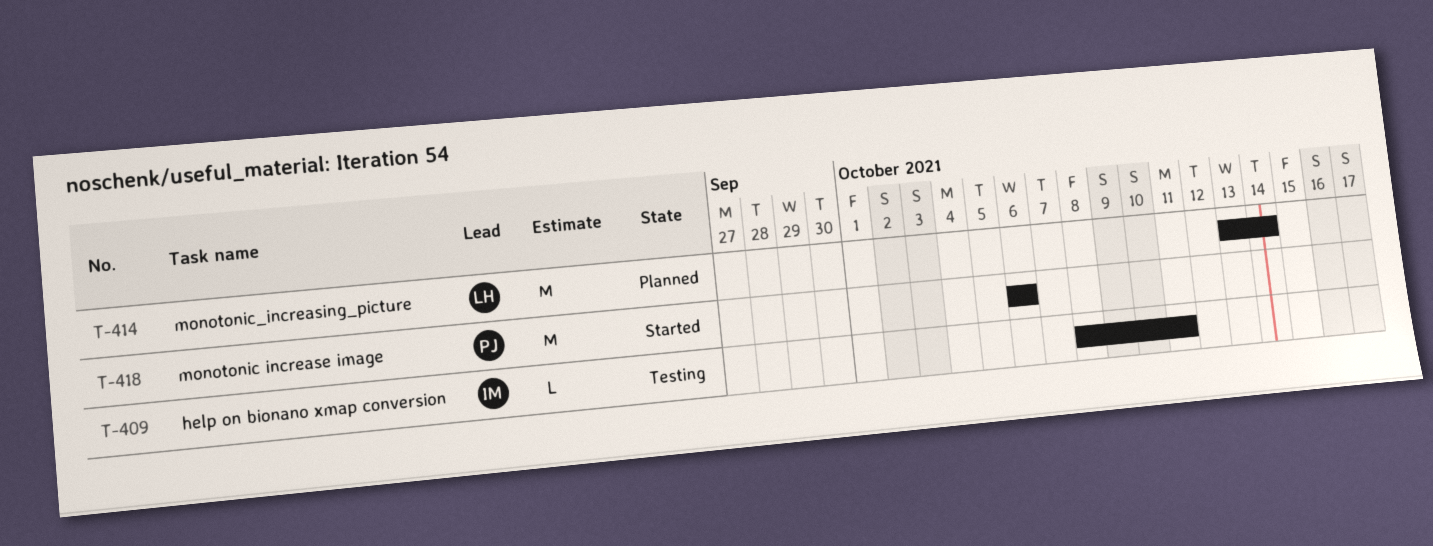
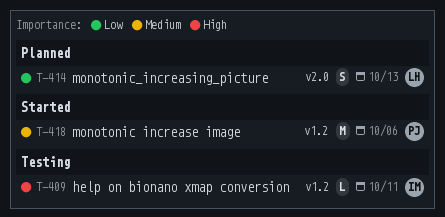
T-414, estimate: M -> S
T-414, due: Oct 14 -> Oct 13

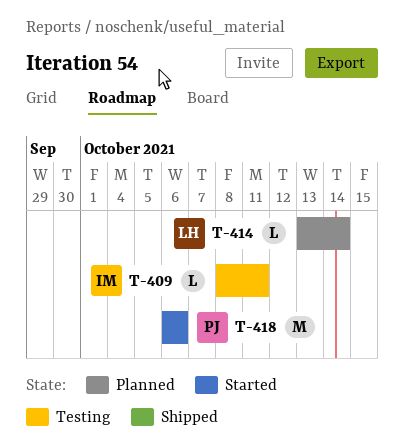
T-414, estimate: S -> L
T-414, due: Oct 13 -> Oct 14

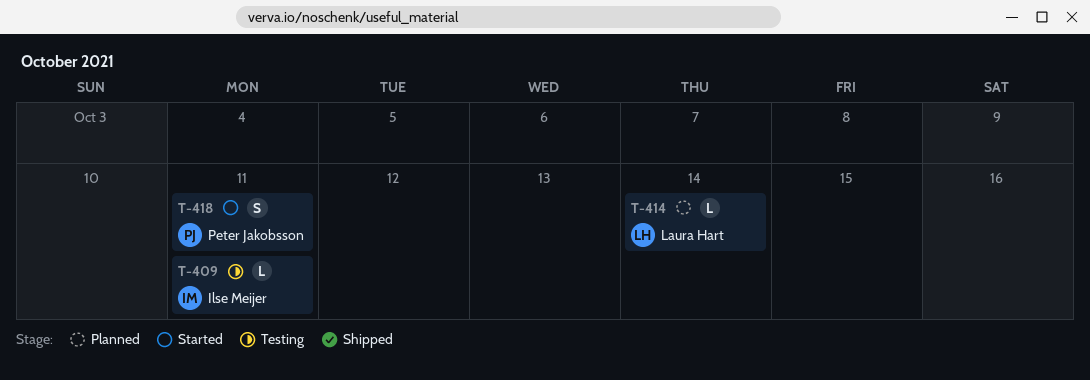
T-418, estimate: M -> S
T-418, due: Oct 6 -> Oct 11

